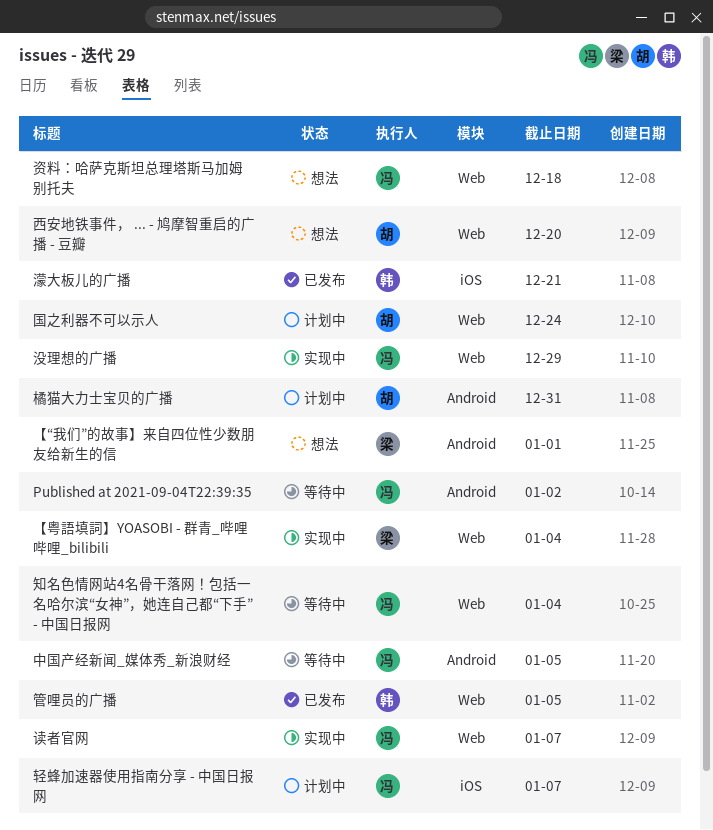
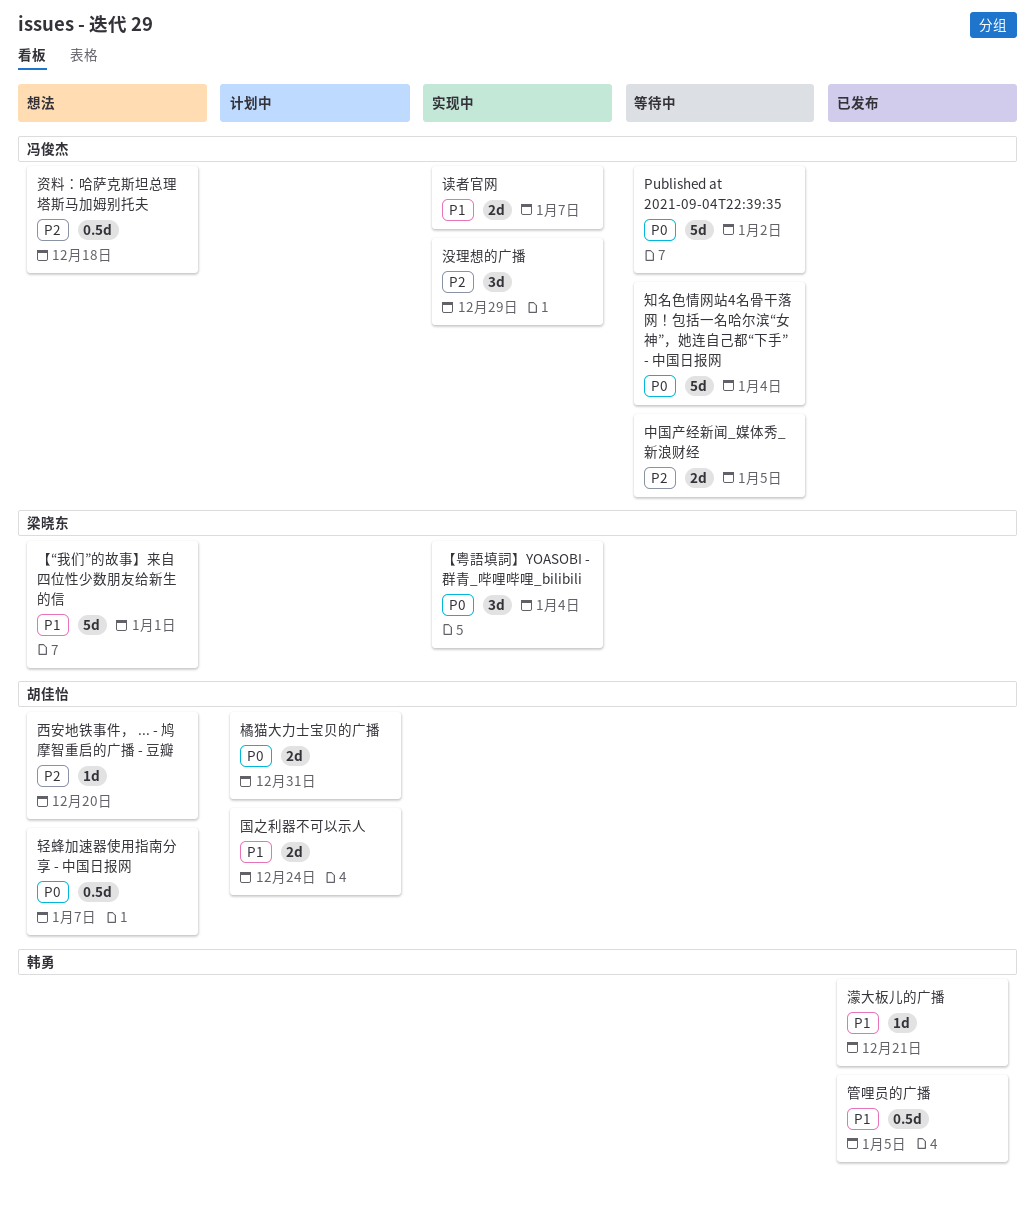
轻蜂加速器使用指南分享 - 中国日报网, status: 计划中 -> 想法
轻蜂加速器使用指南分享 - 中国日报网, owner: 冯俊杰 -> 胡佳怡

